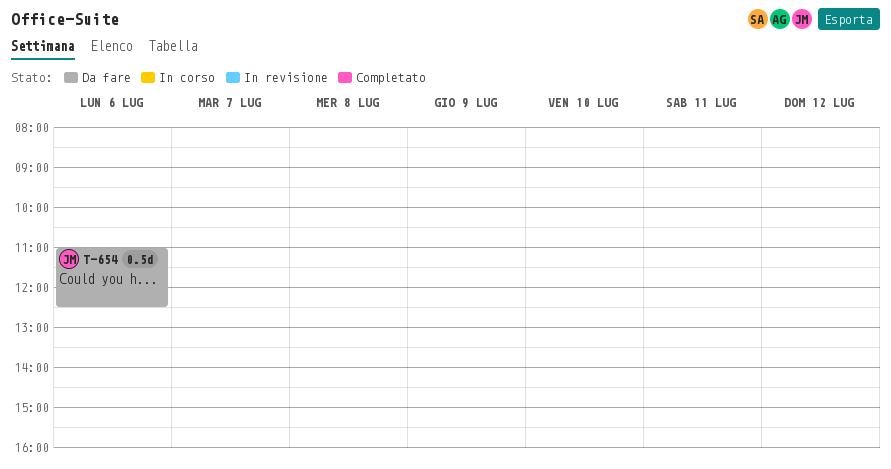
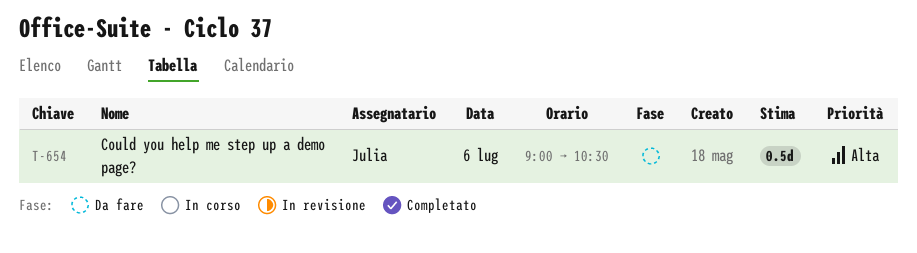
T-654, begins: 11:00 -> 09:00
T-654, ends: 12:30 -> 10:30

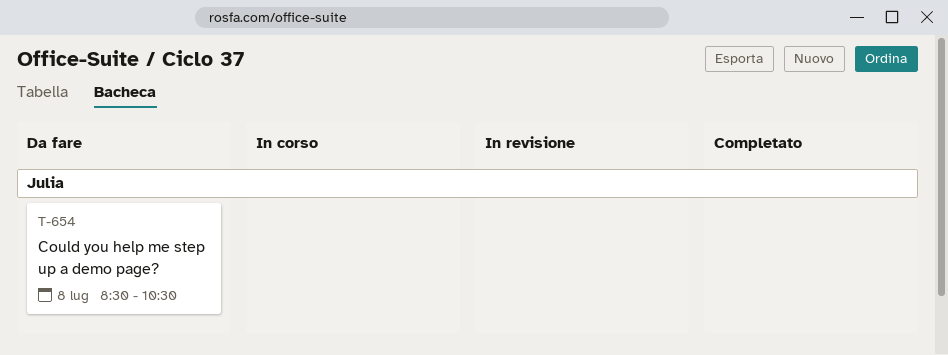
T-654, day: Jul 6 -> Jul 8
T-654, begins: 09:00 -> 08:30

